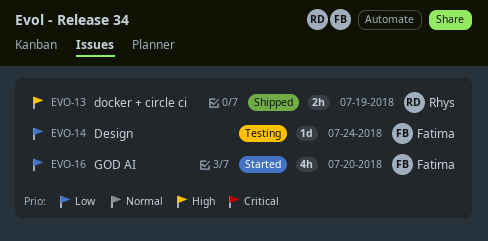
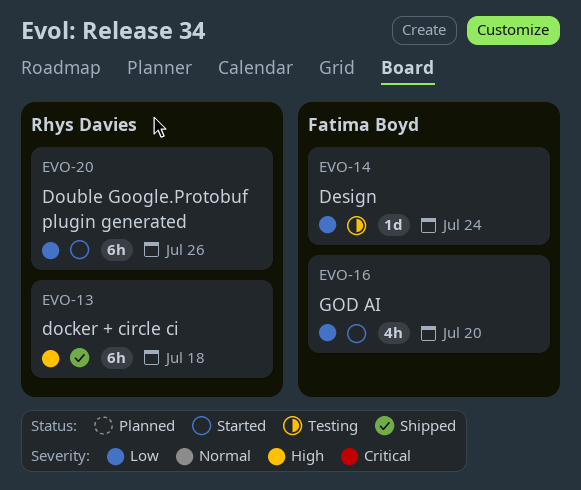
EVO-13, estimate: 2h -> 6h
EVO-13, due: Jul 19 -> Jul 18
EVO-20: none -> present

